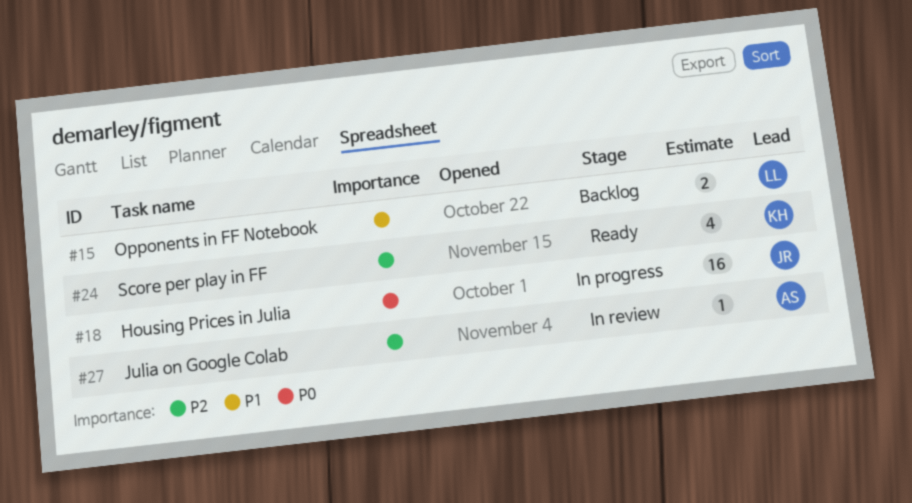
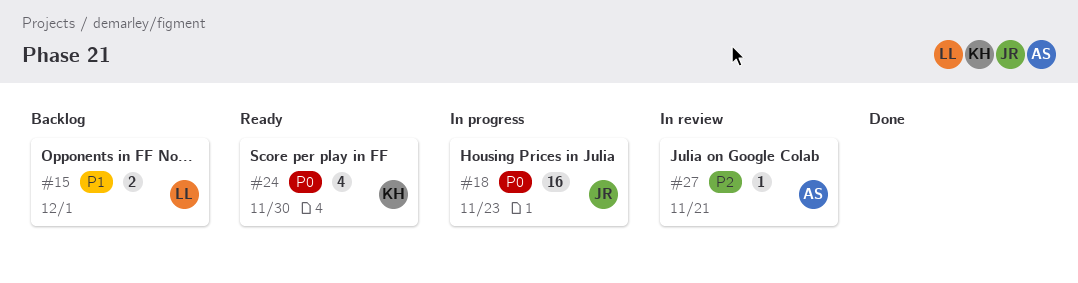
#24, priority: P2 -> P0

